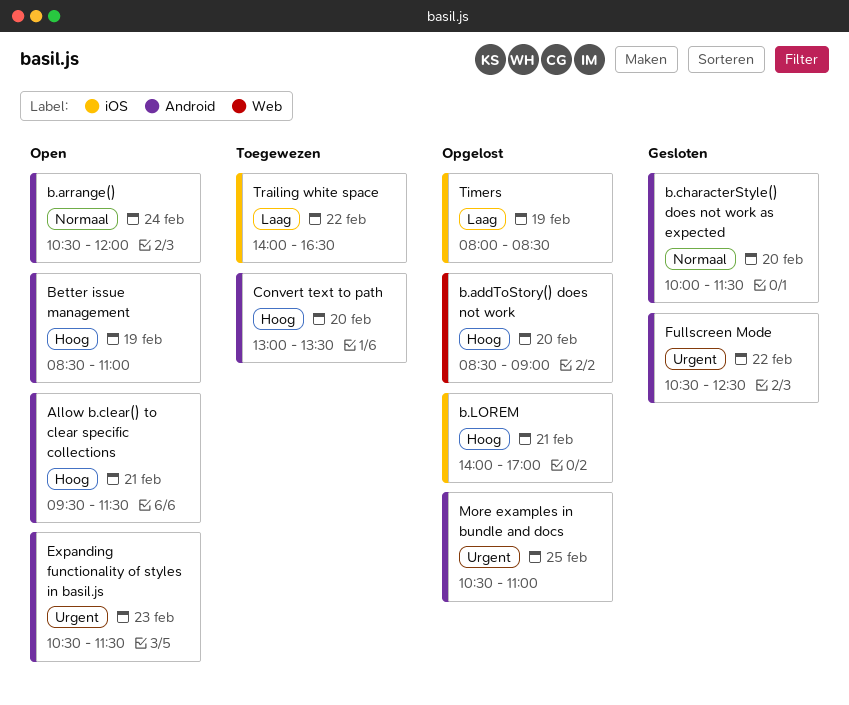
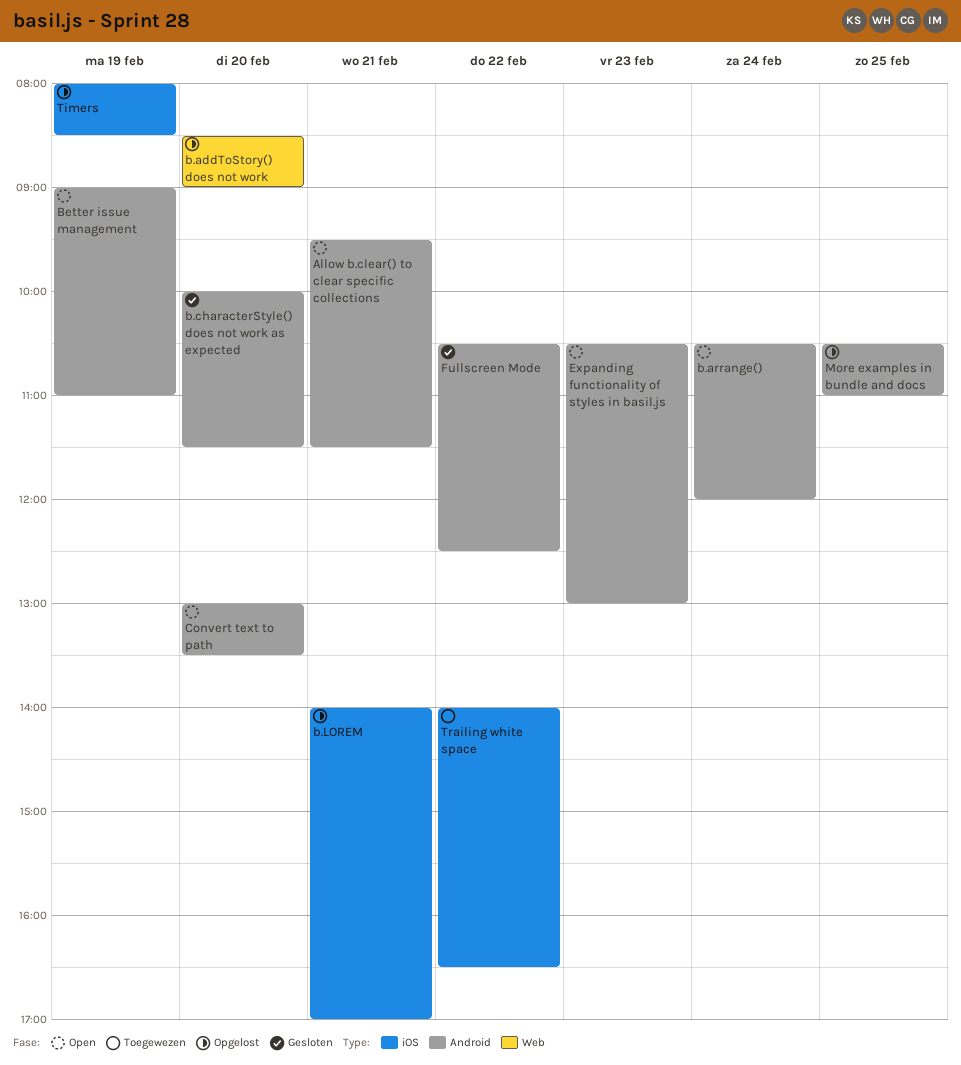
Better issue management, begins: 08:30 -> 09:00
Convert text to path, status: Toegewezen -> Open
Expanding functionality of styles in basil.js, ends: 11:30 -> 13:00

